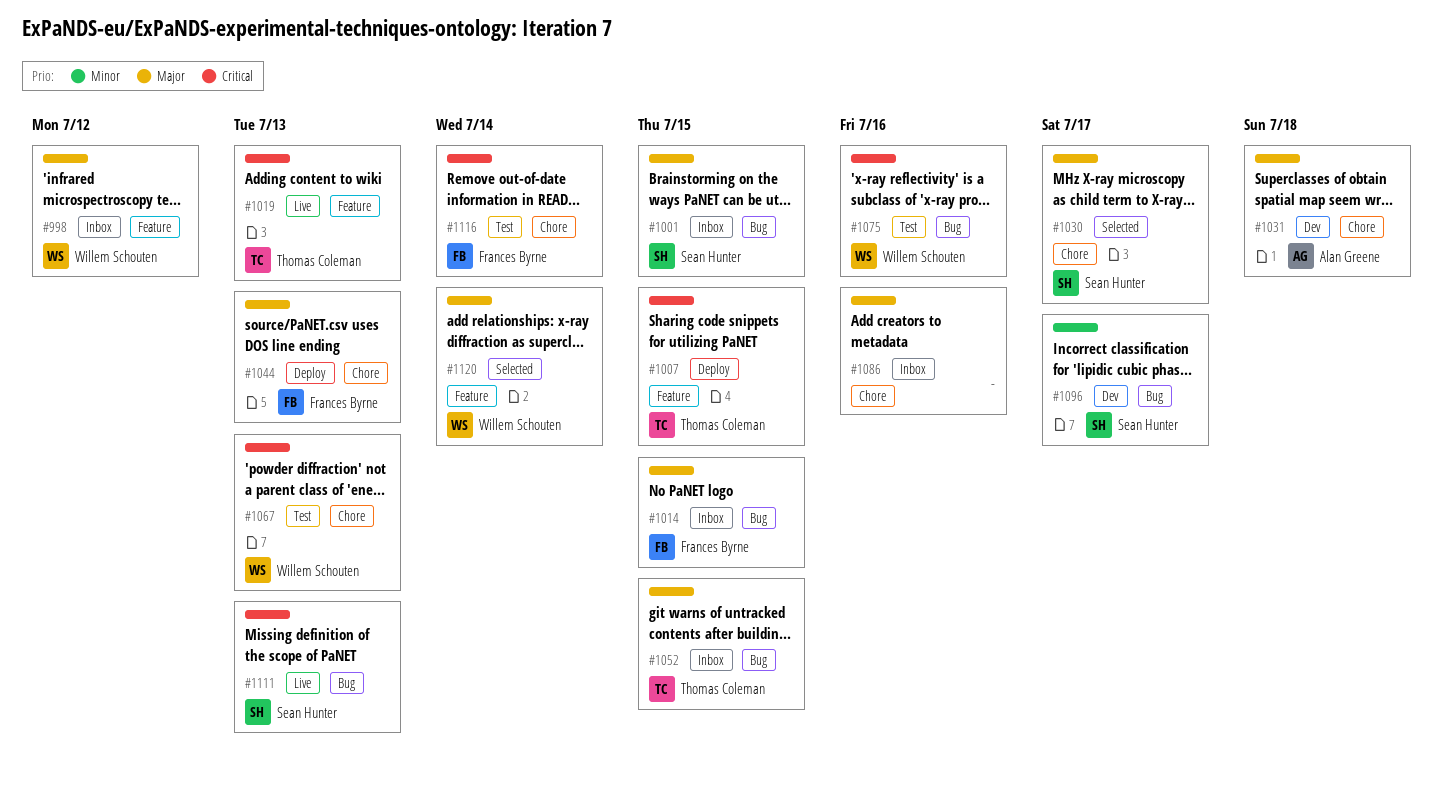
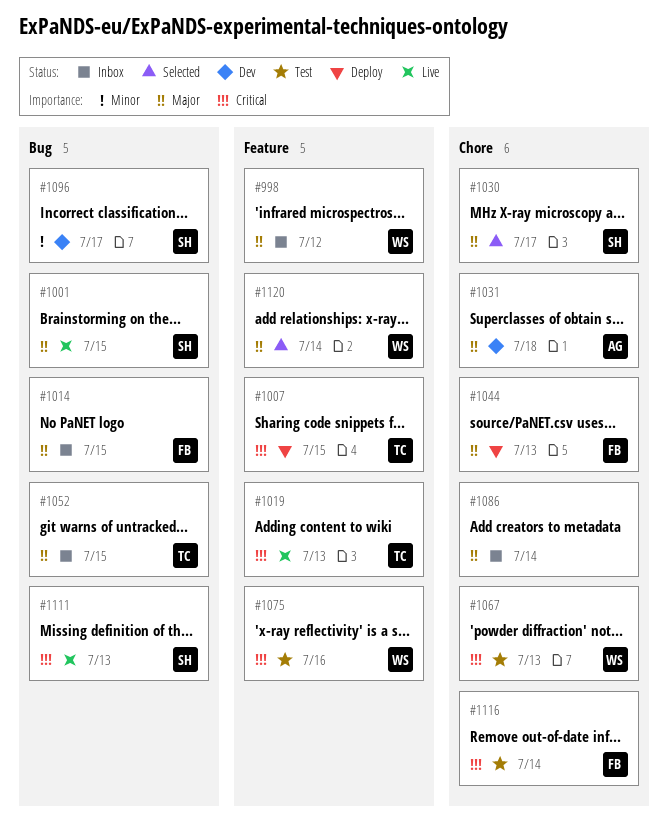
#1001, status: Inbox -> Live
#1075, label: Bug -> Feature
#1086, due: Jul 16 -> Jul 14

